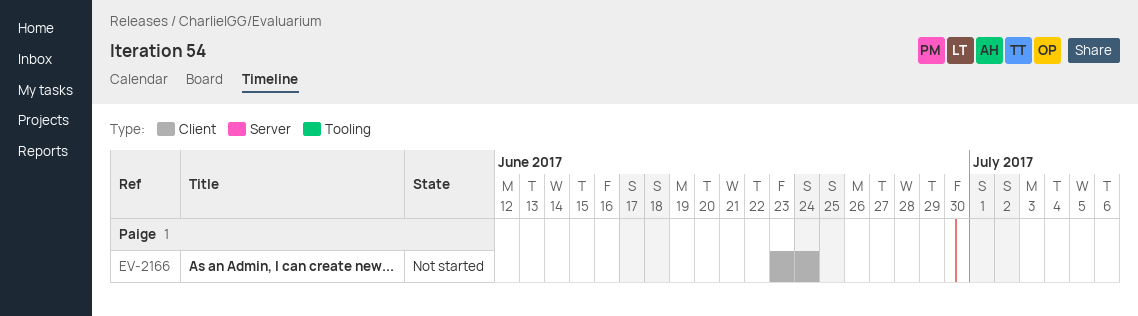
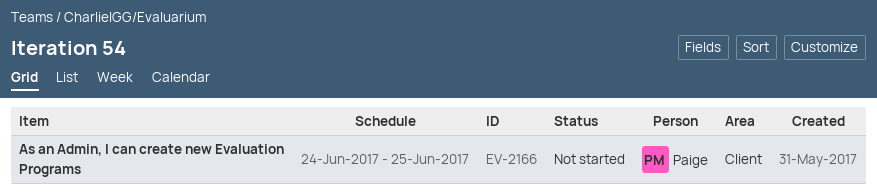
EV-2166, start: Jun 23 -> Jun 24
EV-2166, due: Jun 24 -> Jun 25

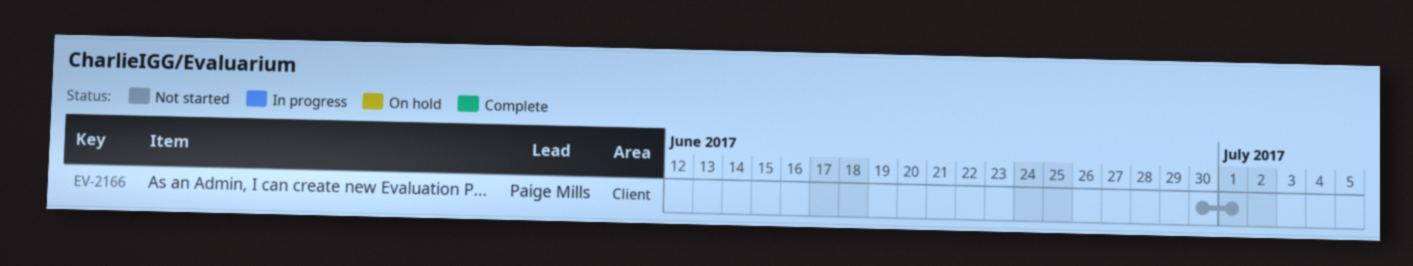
EV-2166, start: Jun 24 -> Jun 30
EV-2166, due: Jun 25 -> Jul 1

